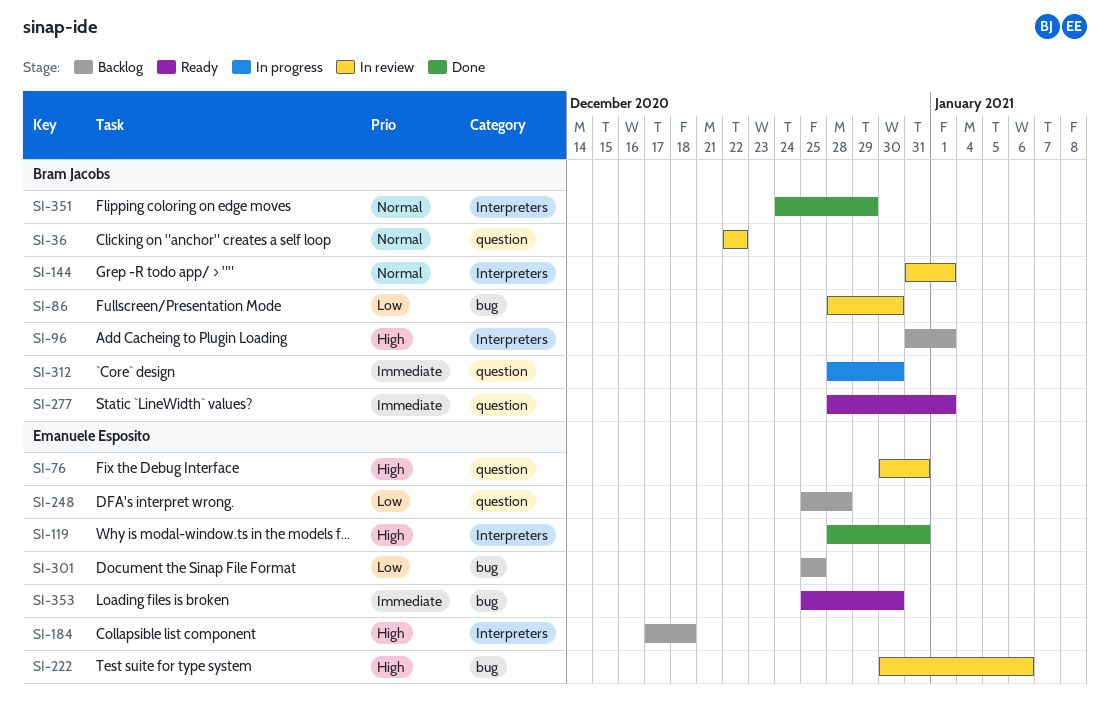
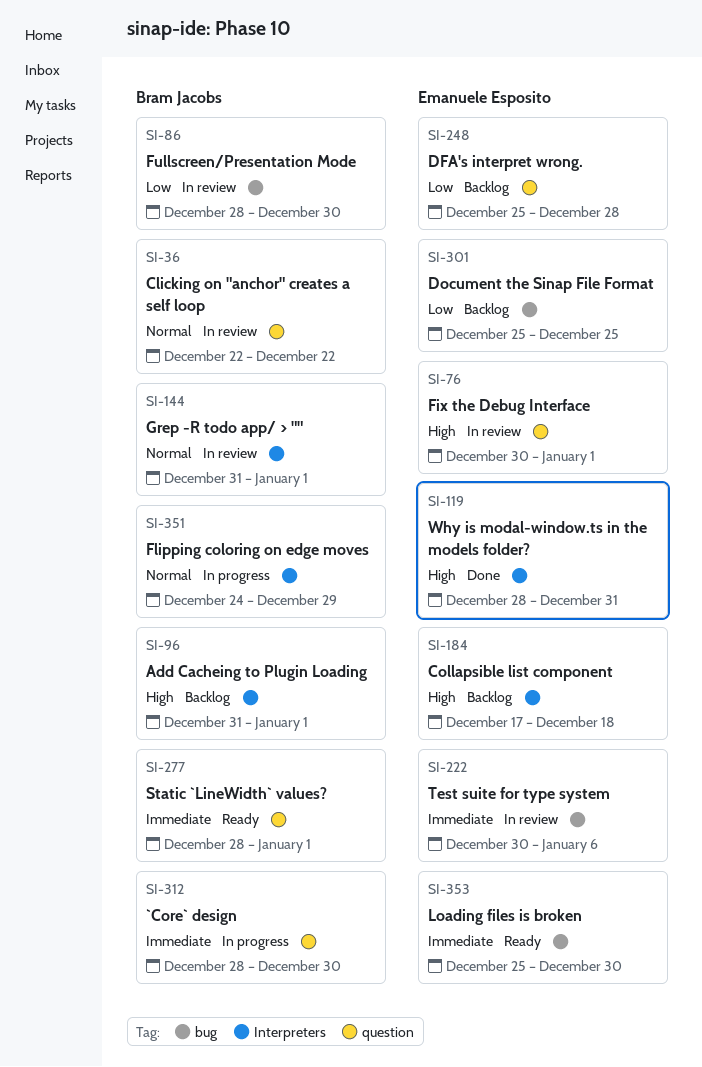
SI-76, due: Dec 31 -> Jan 1
SI-222, priority: High -> Immediate
SI-351, status: Done -> In progress

